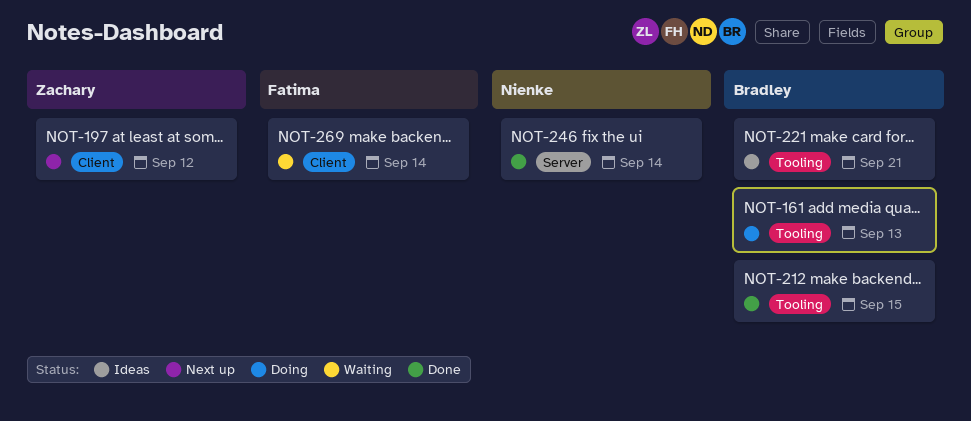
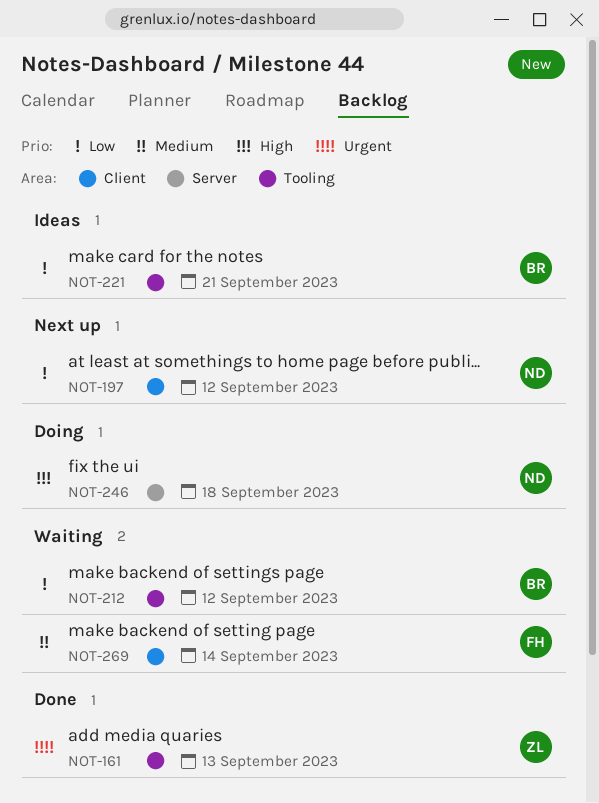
NOT-161, status: Doing -> Done
NOT-161, owner: Bradley -> Zachary
NOT-197, owner: Zachary -> Nienke
NOT-212, status: Done -> Waiting
NOT-212, due: Sep 15 -> Sep 12
NOT-246, status: Done -> Doing
NOT-246, due: Sep 14 -> Sep 18

